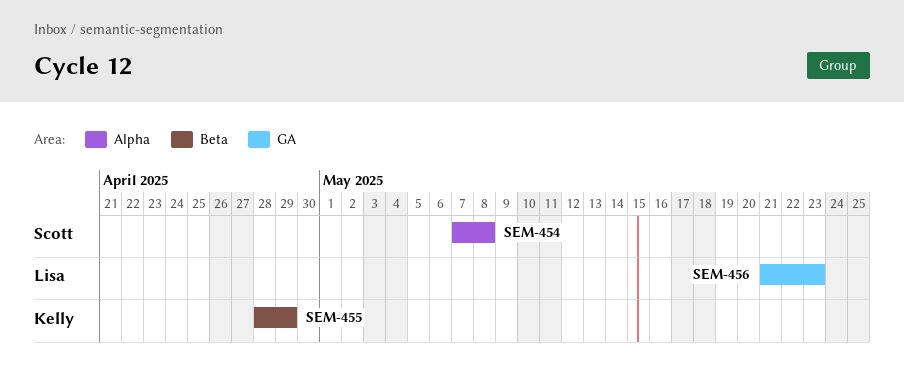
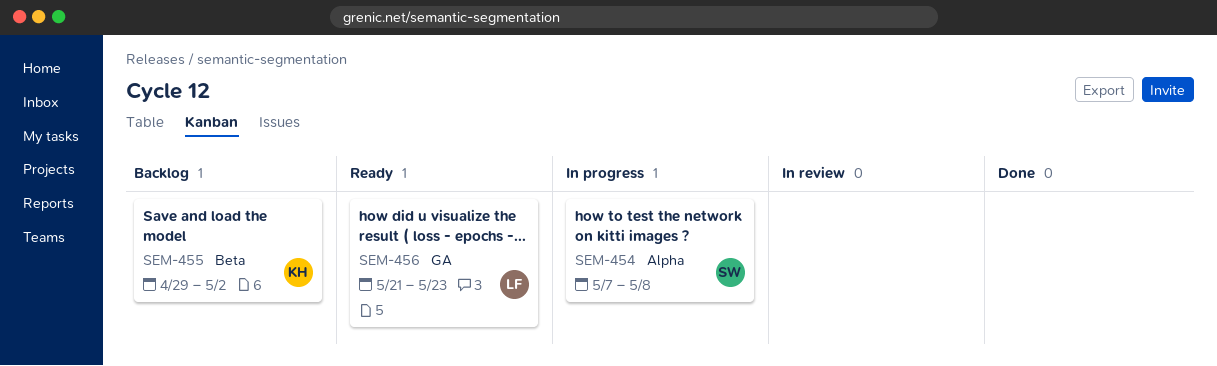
SEM-455, start: Apr 28 -> Apr 29
SEM-455, due: Apr 29 -> May 2

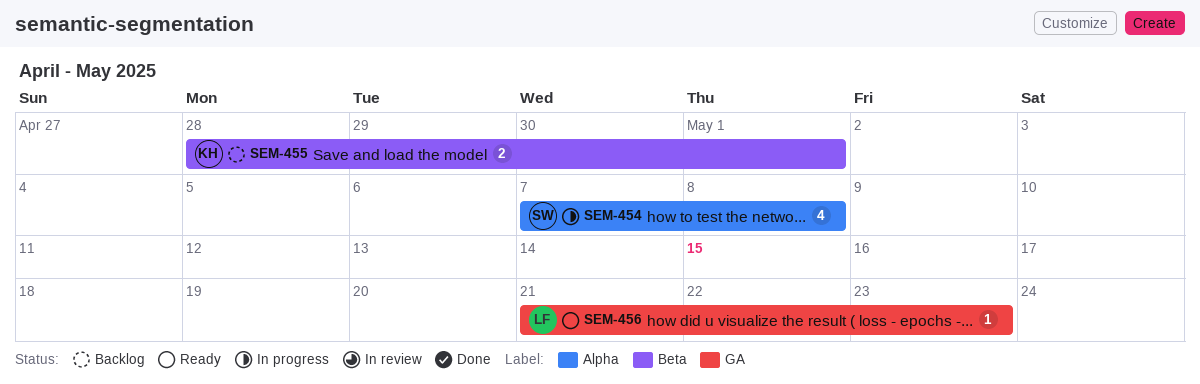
SEM-455, start: Apr 29 -> Apr 28
SEM-455, due: May 2 -> May 1

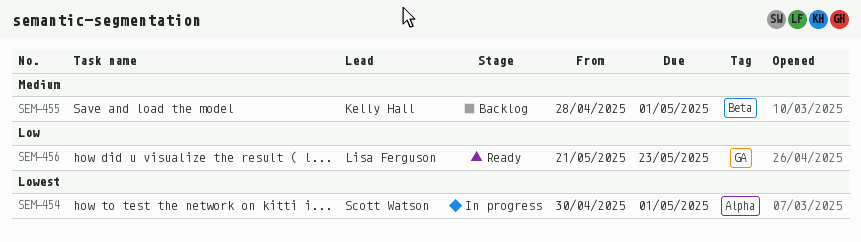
SEM-454, start: May 7 -> Apr 30
SEM-454, due: May 8 -> May 1

